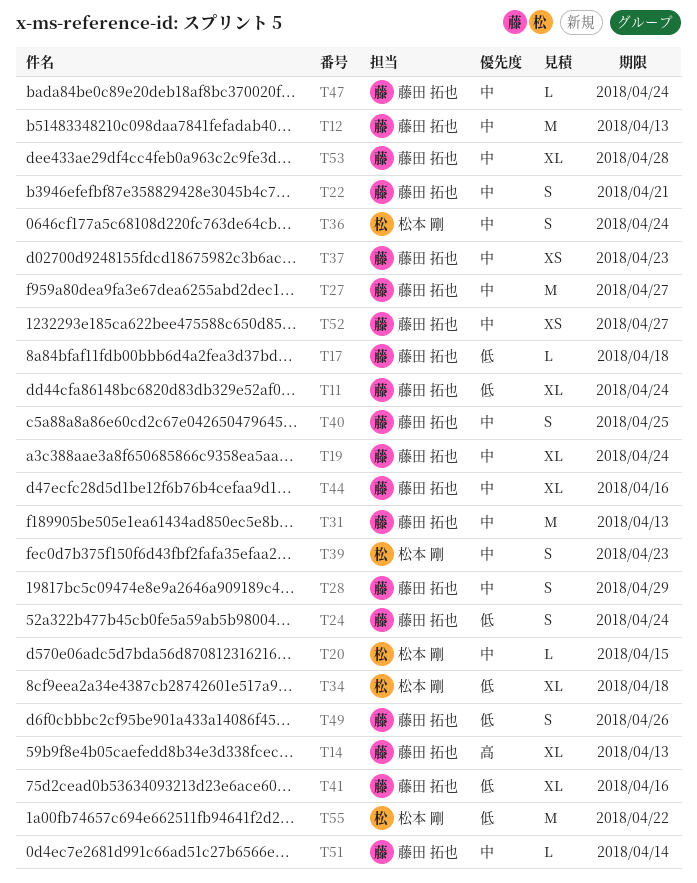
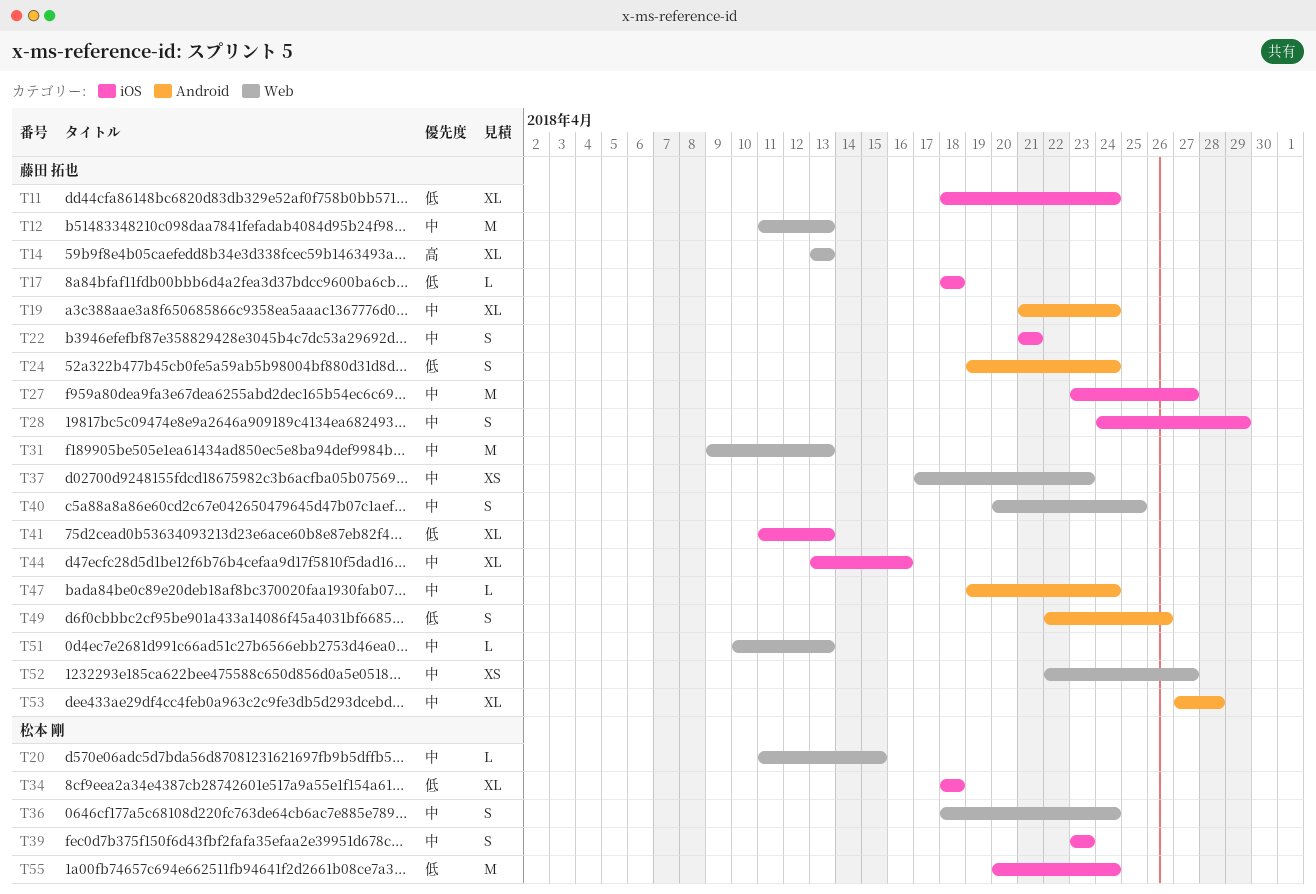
T41, due: Apr 16 -> Apr 13
T51, due: Apr 14 -> Apr 13
T55, due: Apr 22 -> Apr 24

